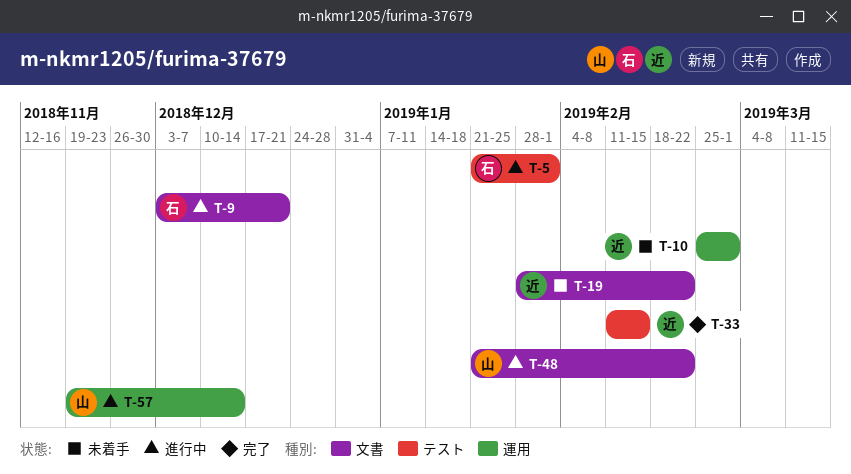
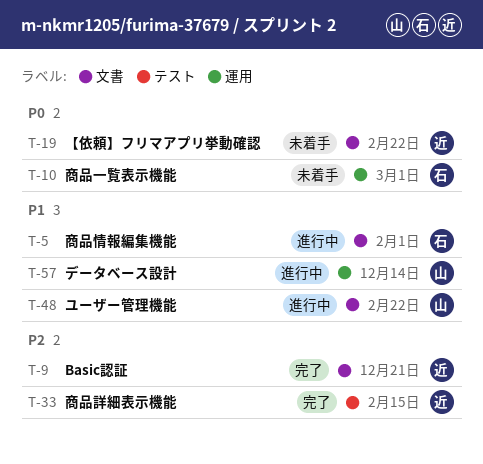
T-5, label: テスト -> 文書
T-9, status: 進行中 -> 完了
T-9, owner: 石 -> 近
T-10, owner: 近 -> 石

